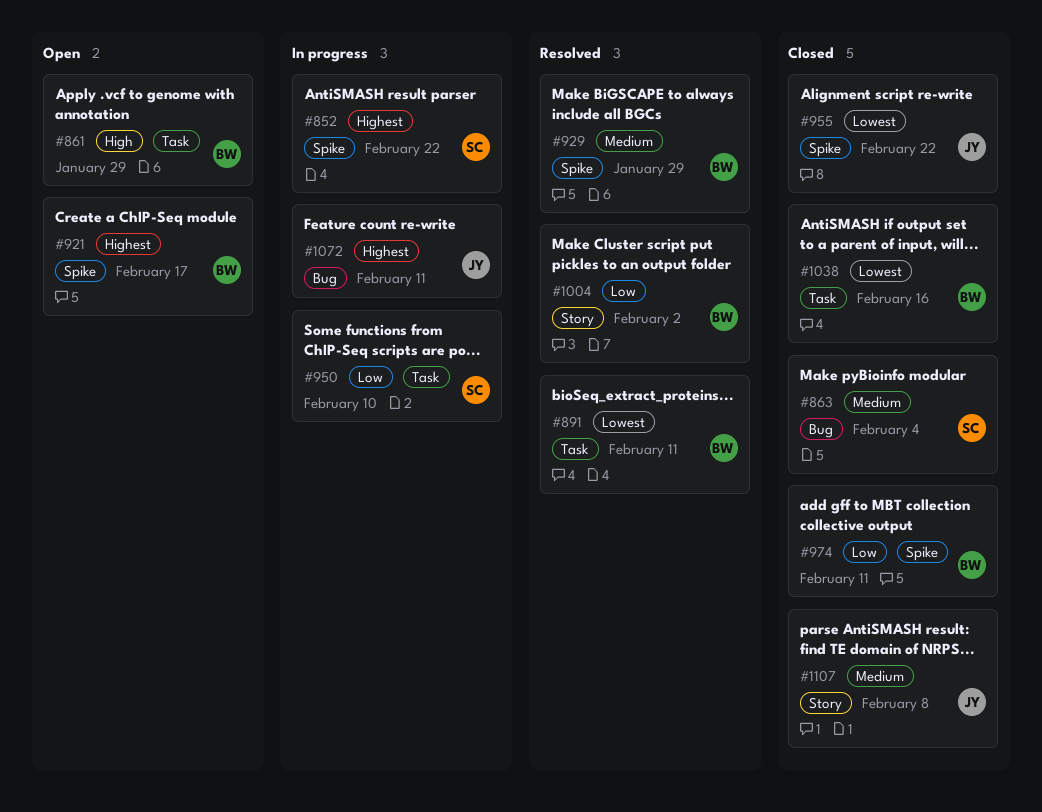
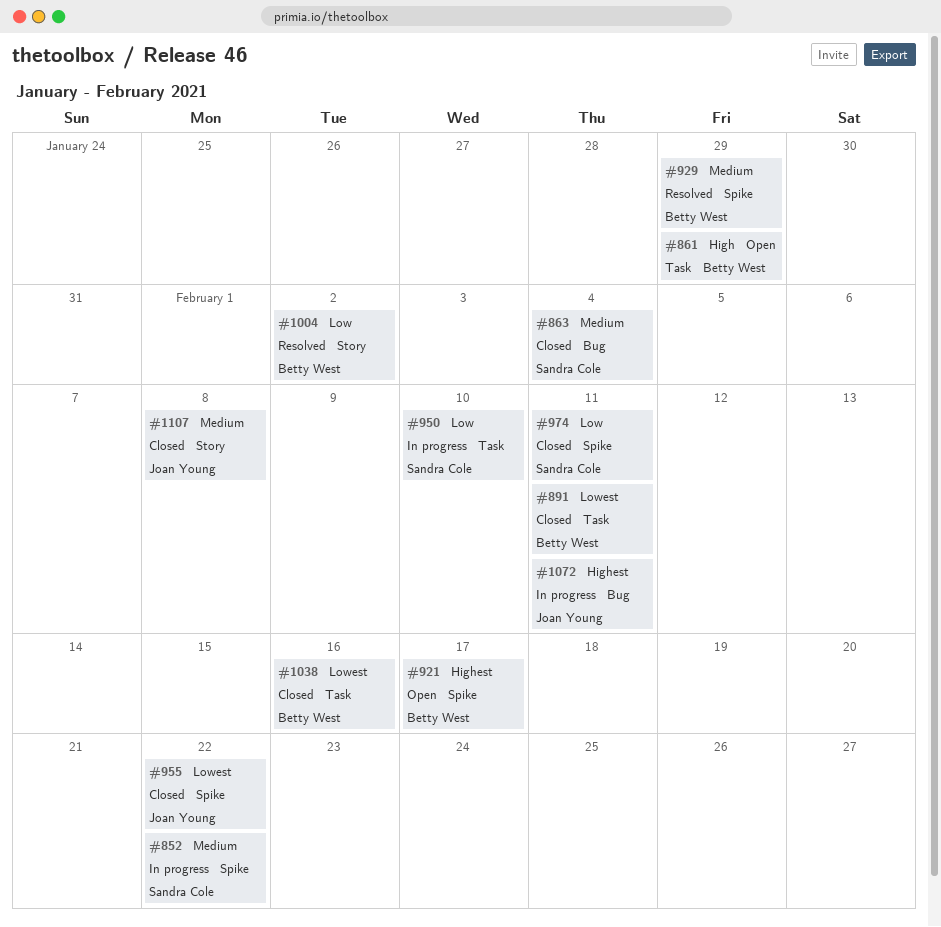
#852, priority: Highest -> Medium
#891, status: Resolved -> Closed
#974, owner: Betty West -> Sandra Cole

